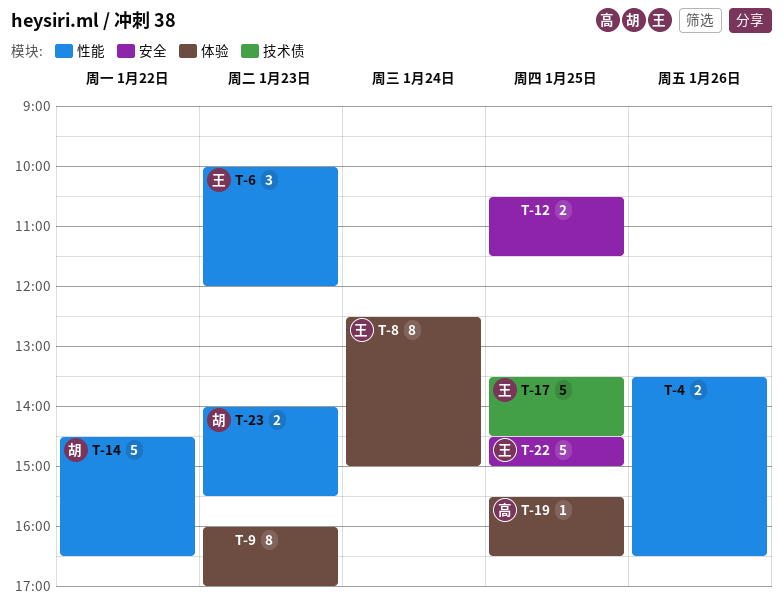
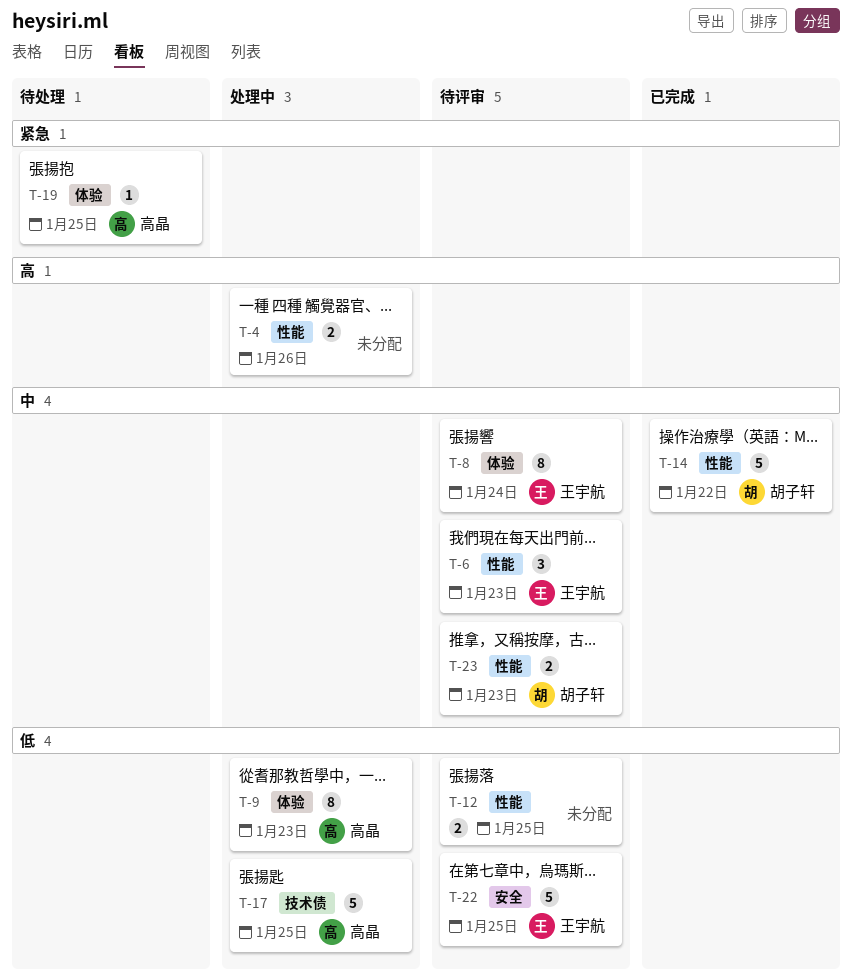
T-9, owner: none -> 高晶
T-12, label: 安全 -> 性能
T-17, owner: 王宇航 -> 高晶

